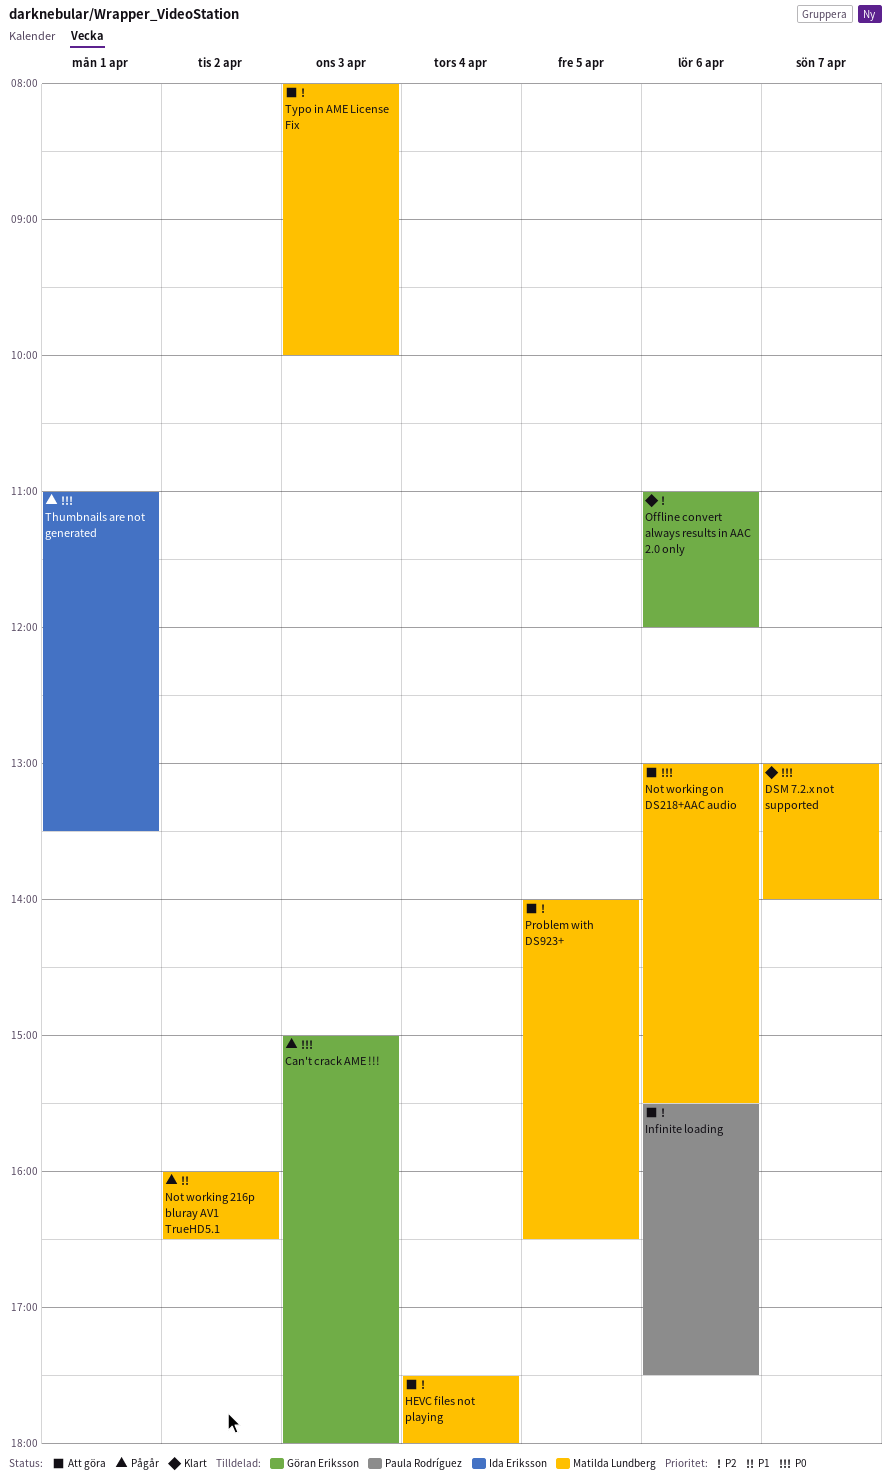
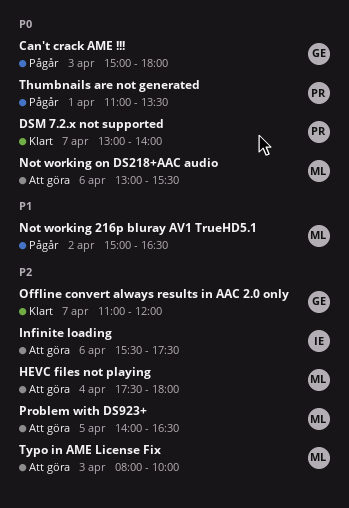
DSM 7.2.x not supported, owner: Matilda Lundberg -> Paula Rodríguez
Infinite loading, owner: Paula Rodríguez -> Ida Eriksson
Not working 216p bluray AV1 TrueHD5.1, begins: 16:00 -> 15:00
Offline convert always results in AAC 2.0 only, day: Apr 6 -> Apr 7
Thumbnails are not generated, owner: Ida Eriksson -> Paula Rodríguez

